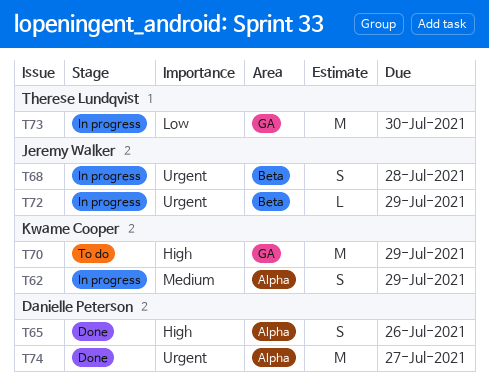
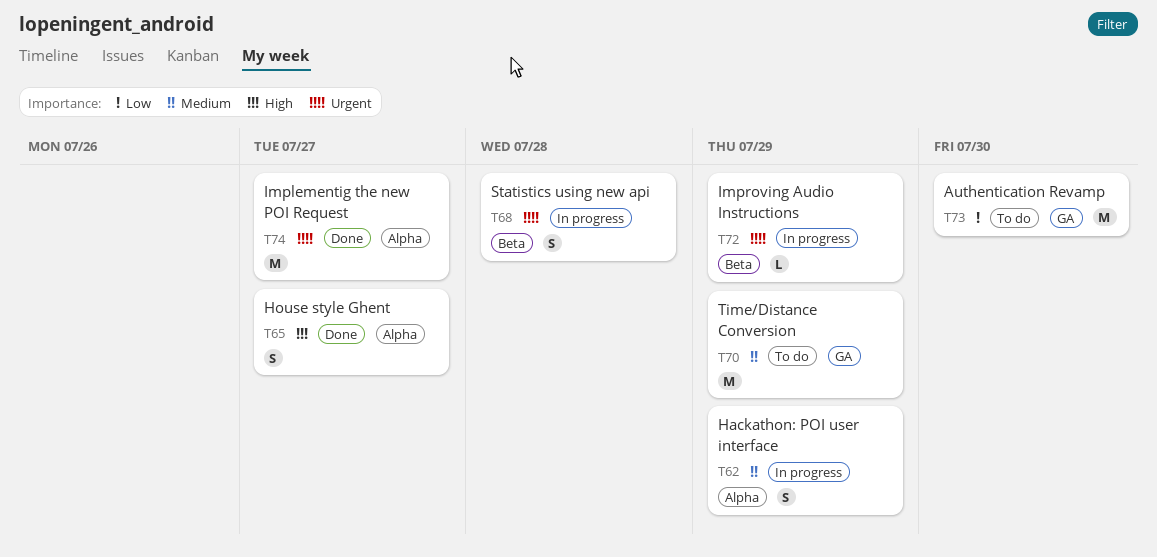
T65, due: Jul 26 -> Jul 27
T70, priority: High -> Medium
T73, status: In progress -> To do

